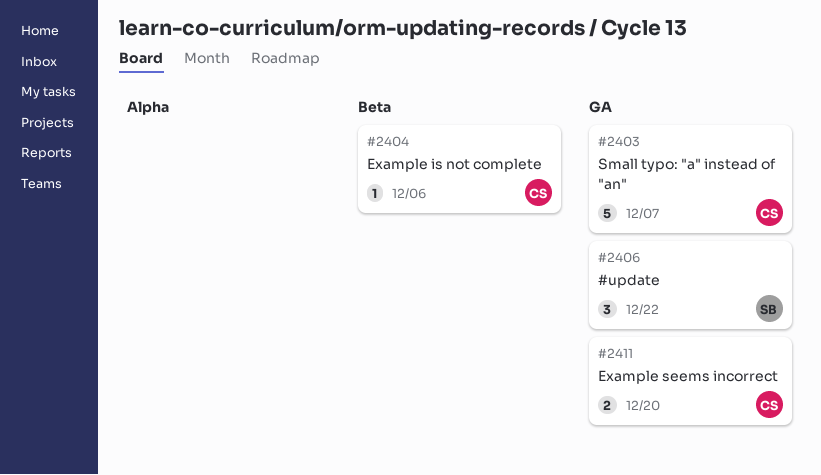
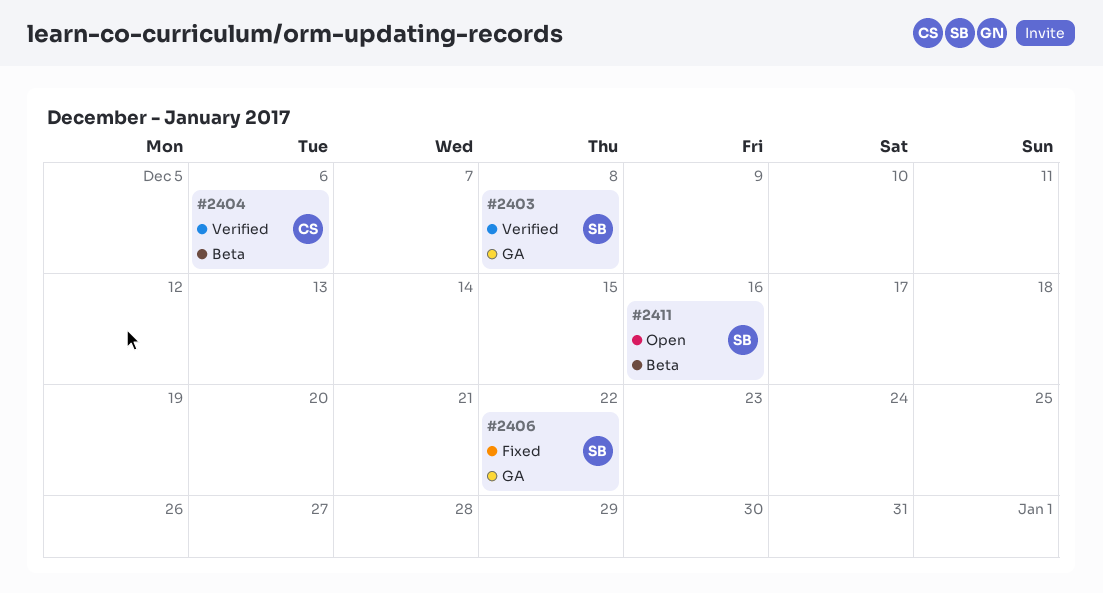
#2403, owner: CS -> SB
#2403, due: Dec 7 -> Dec 8
#2411, owner: CS -> SB
#2411, label: GA -> Beta
#2411, due: Dec 20 -> Dec 16

